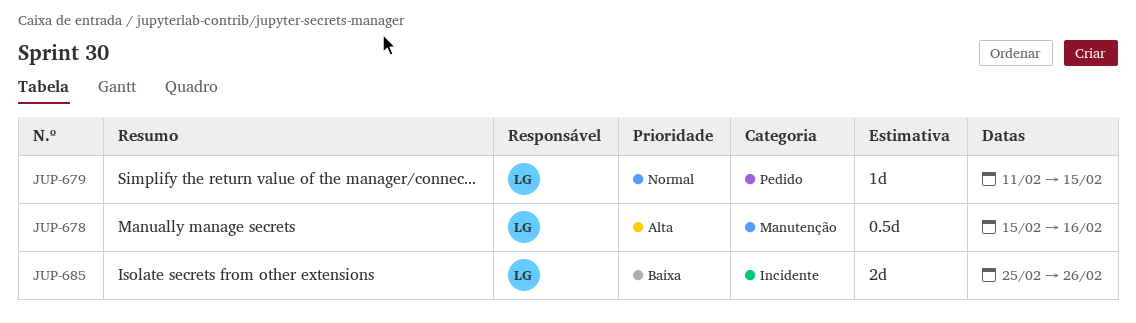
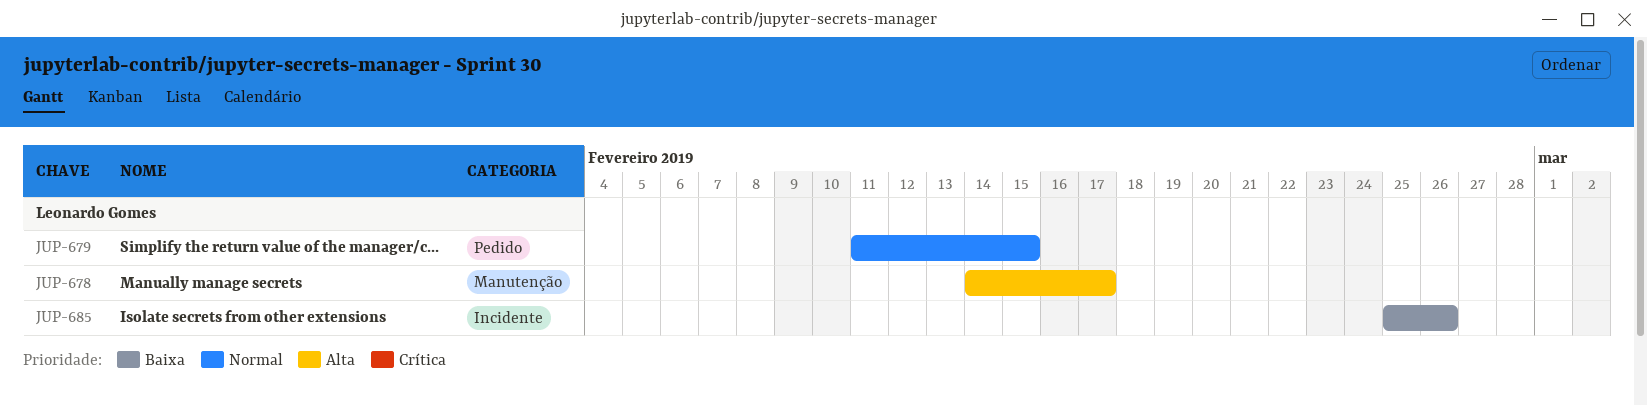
JUP-678, start: Feb 15 -> Feb 14
JUP-678, due: Feb 16 -> Feb 17

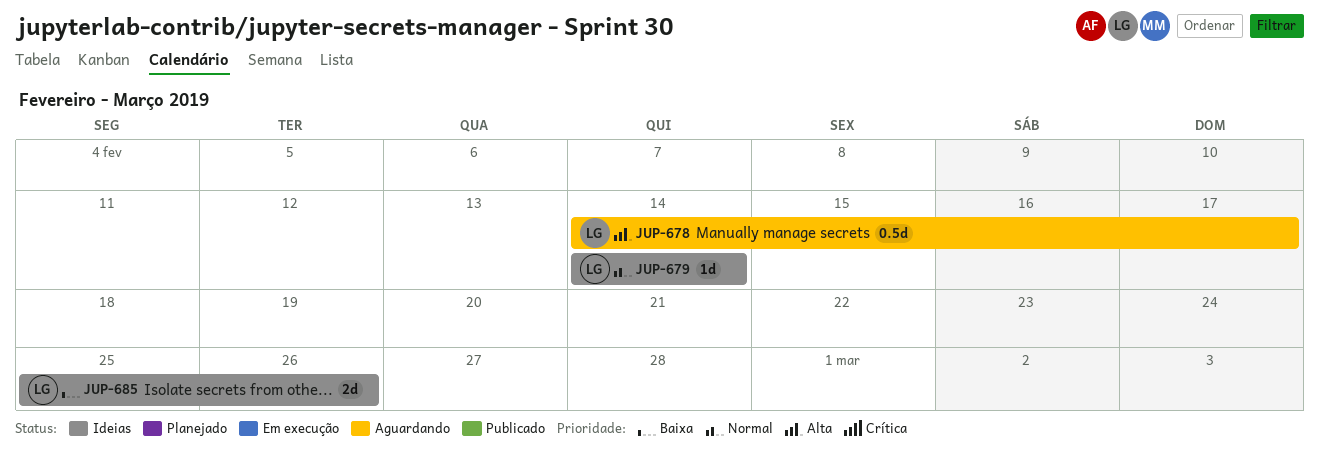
JUP-679, start: Feb 11 -> Feb 14
JUP-679, due: Feb 15 -> Feb 14

